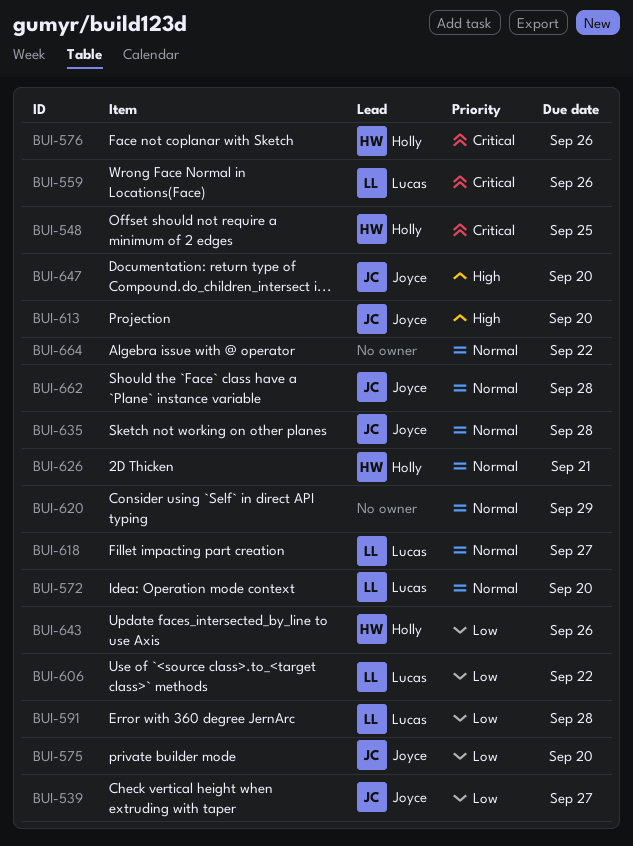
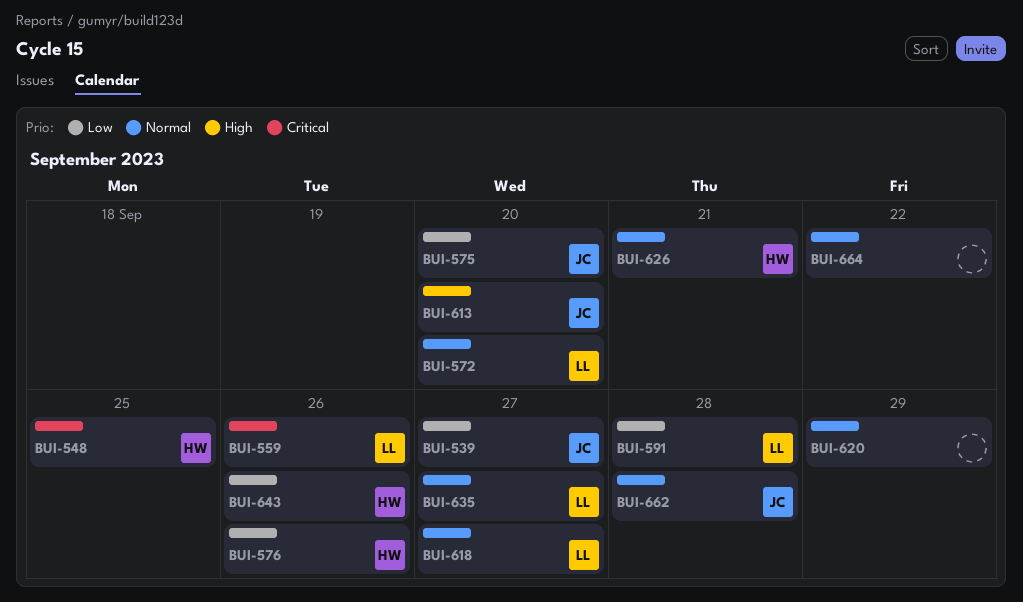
BUI-576, priority: Critical -> Low
BUI-606: present -> none
BUI-635, owner: Joyce -> Lucas
BUI-635, due: Sep 28 -> Sep 27
BUI-647: present -> none

